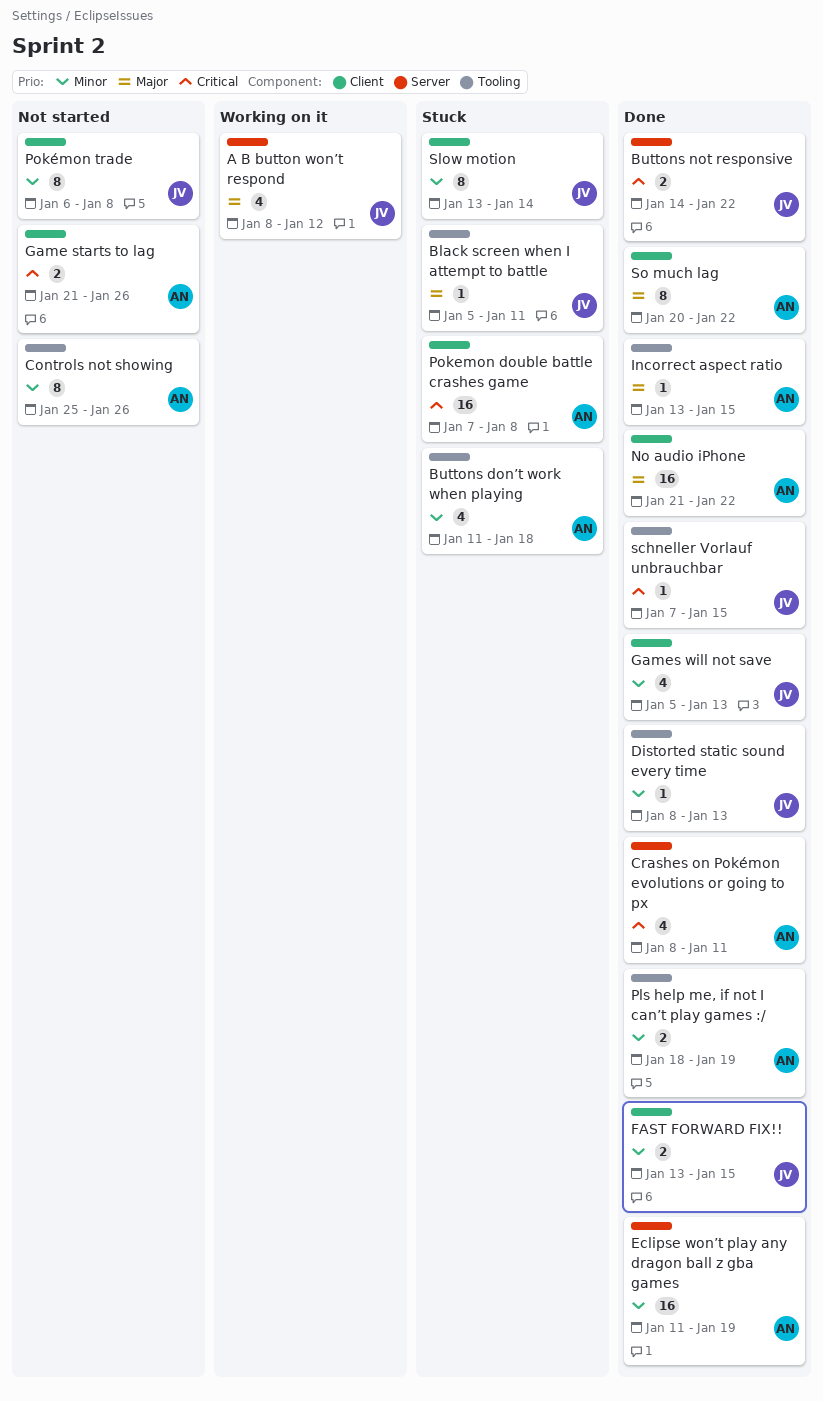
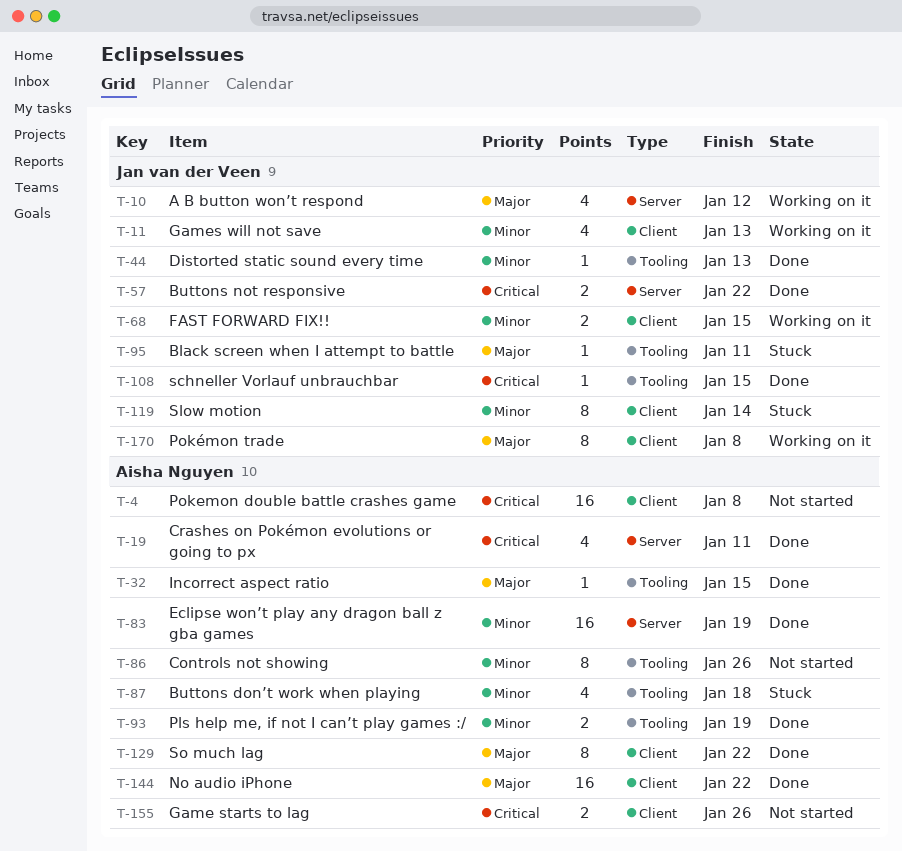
FAST FORWARD FIX!!, status: Done -> Working on it
Games will not save, status: Done -> Working on it
Pokemon double battle crashes game, status: Stuck -> Not started
Pokémon trade, status: Not started -> Working on it
Pokémon trade, priority: Minor -> Major

